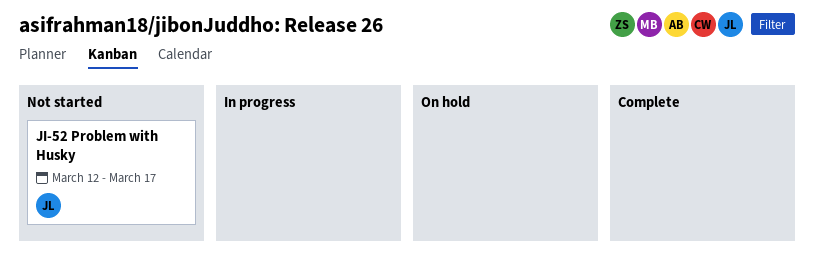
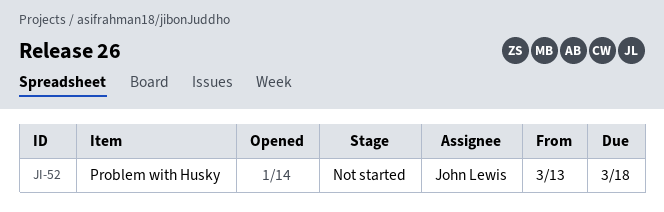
JI-52, start: Mar 12 -> Mar 13
JI-52, due: Mar 17 -> Mar 18

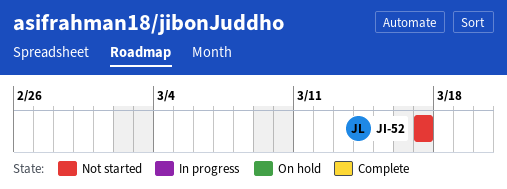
JI-52, start: Mar 13 -> Mar 17
JI-52, due: Mar 18 -> Mar 17

